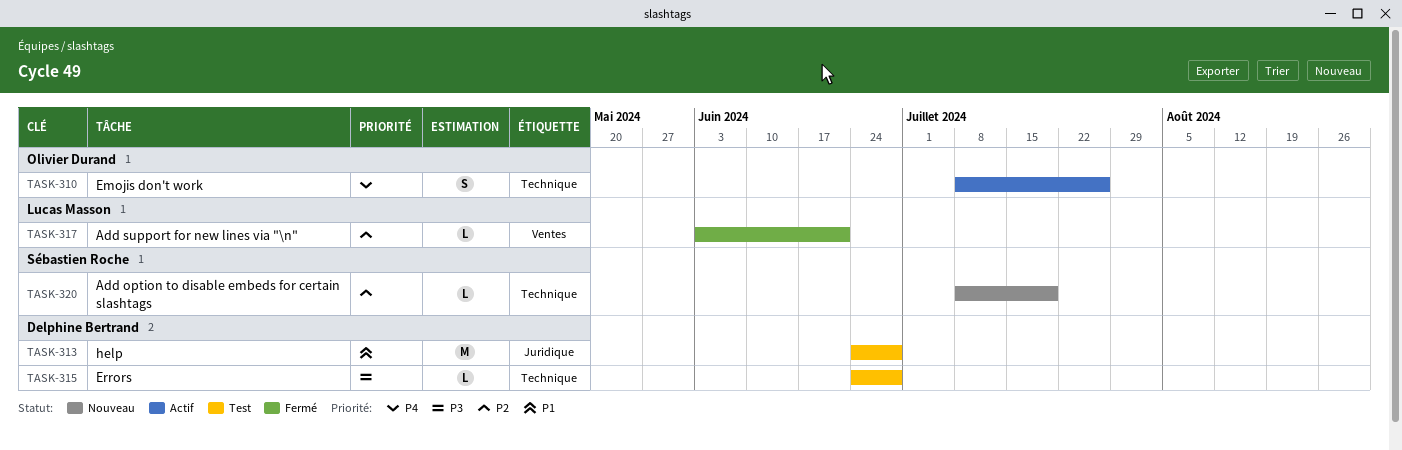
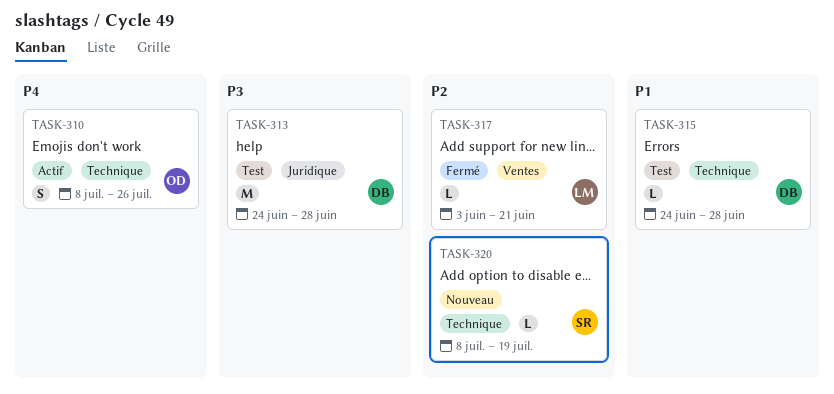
TASK-313, priority: P1 -> P3
TASK-315, priority: P3 -> P1

